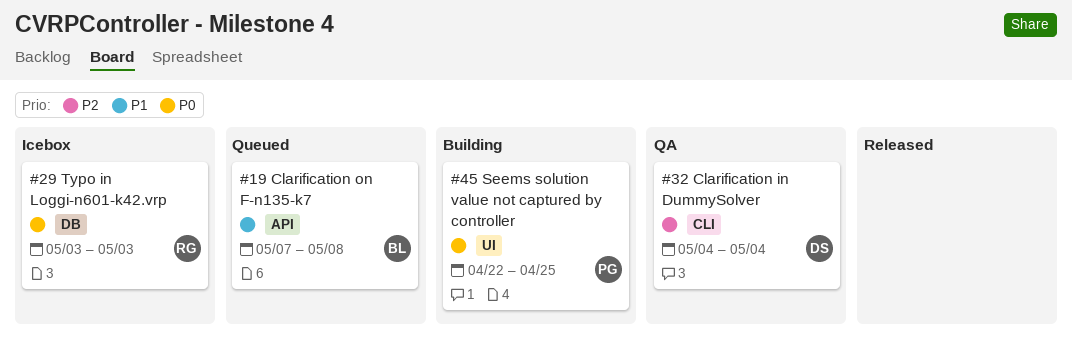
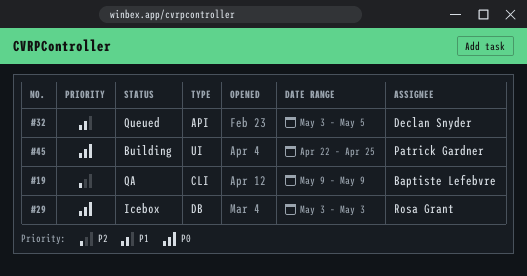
#19, status: Queued -> QA
#19, priority: P1 -> P2
#19, label: API -> CLI
#19, start: May 7 -> May 9
#19, due: May 8 -> May 9
#32, status: QA -> Queued
#32, priority: P2 -> P1
#32, label: CLI -> API
#32, start: May 4 -> May 3
#32, due: May 4 -> May 5

